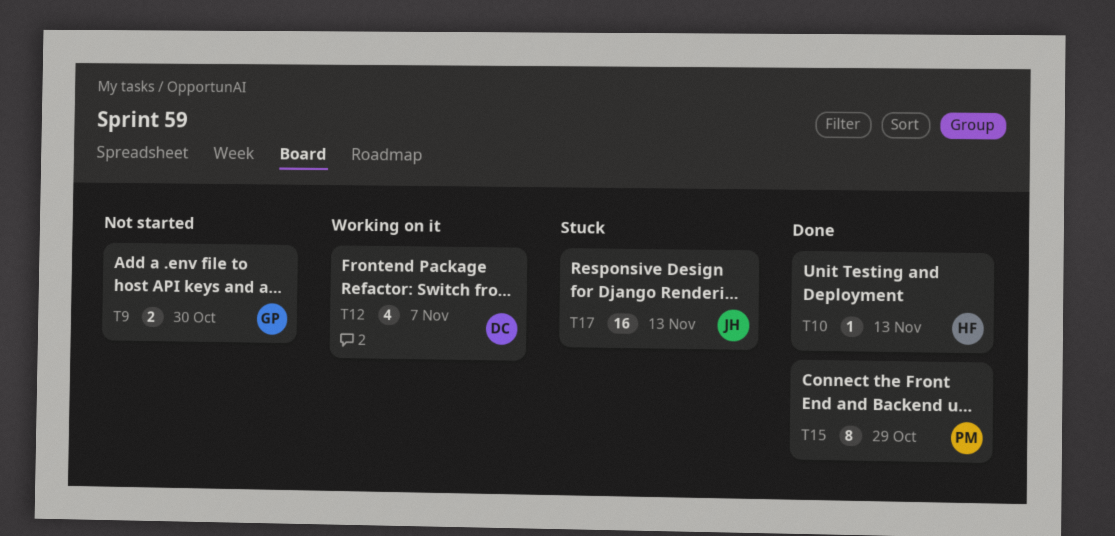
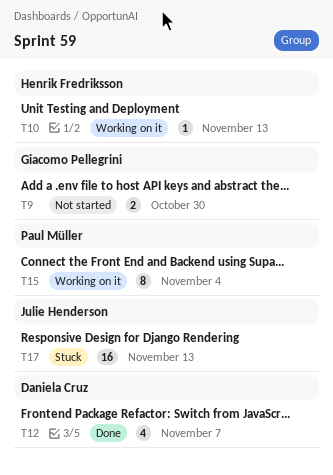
T10, status: Done -> Working on it
T12, status: Working on it -> Done
T15, status: Done -> Working on it
T15, due: Oct 29 -> Nov 4

